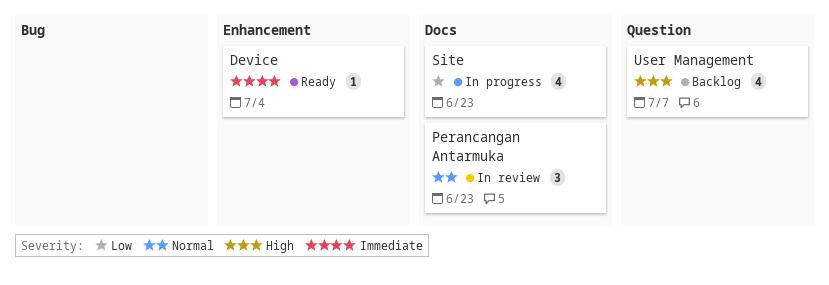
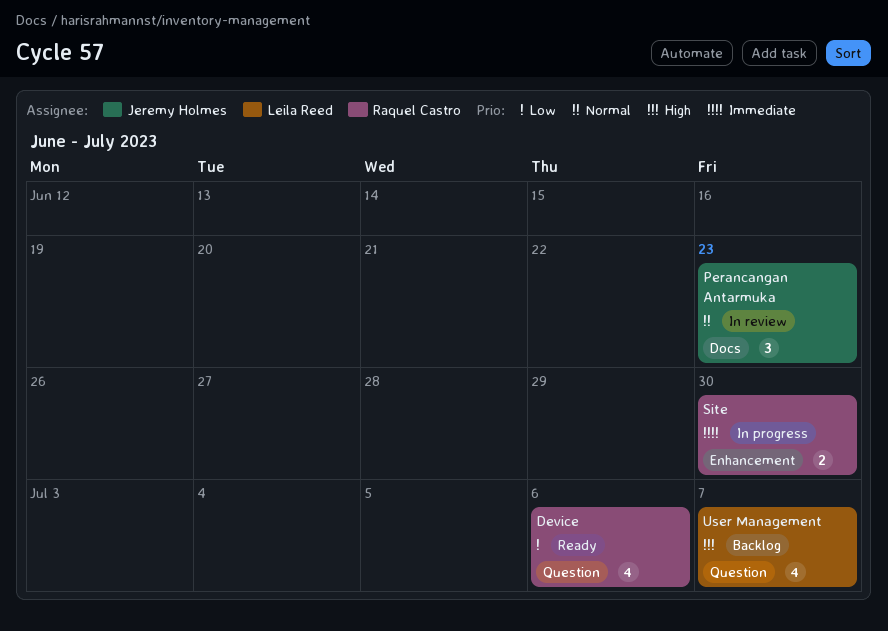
Device, priority: Immediate -> Low
Device, label: Enhancement -> Question
Device, estimate: 1 -> 4
Device, due: Jul 4 -> Jul 6
Site, priority: Low -> Immediate
Site, label: Docs -> Enhancement
Site, estimate: 4 -> 2
Site, due: Jun 23 -> Jun 30

